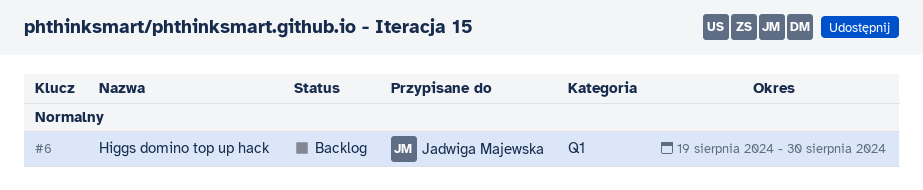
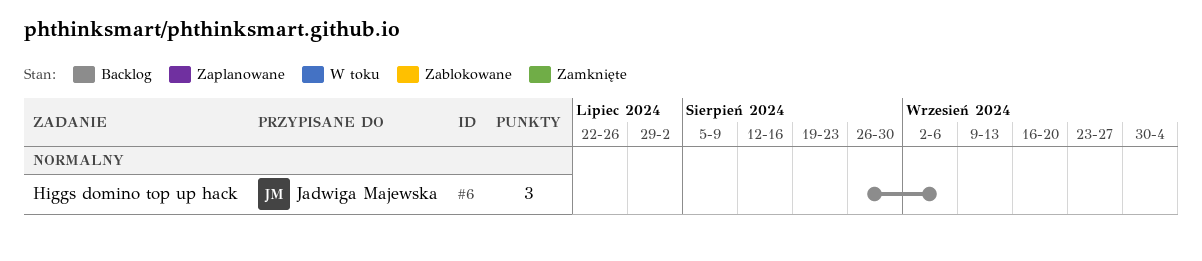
#6, start: Aug 19 -> Aug 26
#6, due: Aug 30 -> Sep 6

